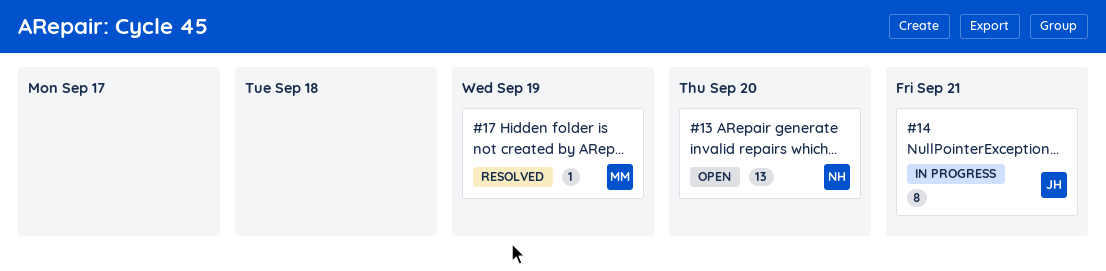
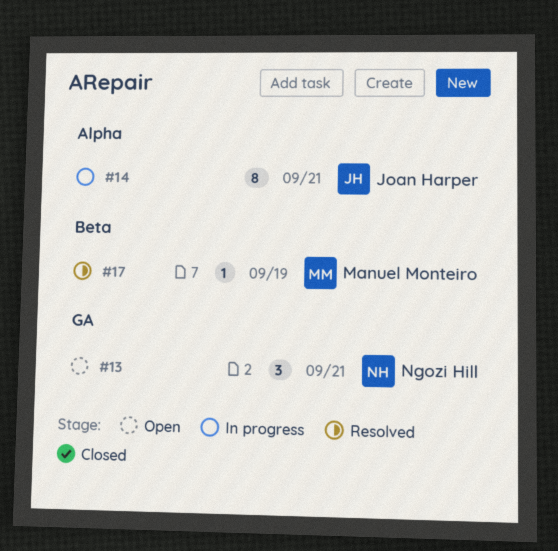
#13, estimate: 13 -> 3
#13, due: Sep 20 -> Sep 21

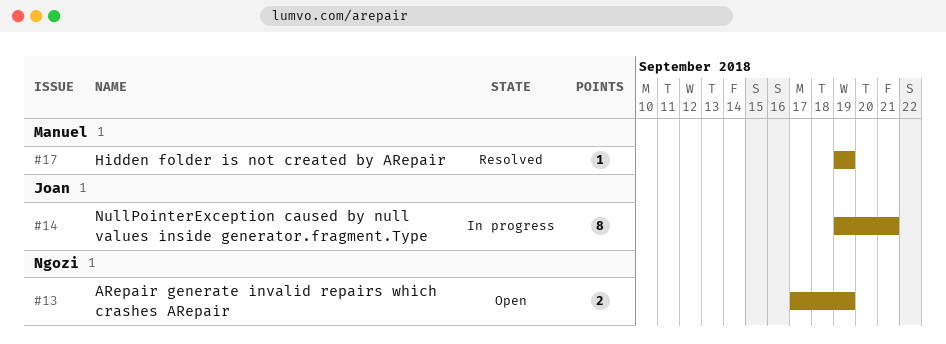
#13, estimate: 3 -> 2
#13, due: Sep 21 -> Sep 19

